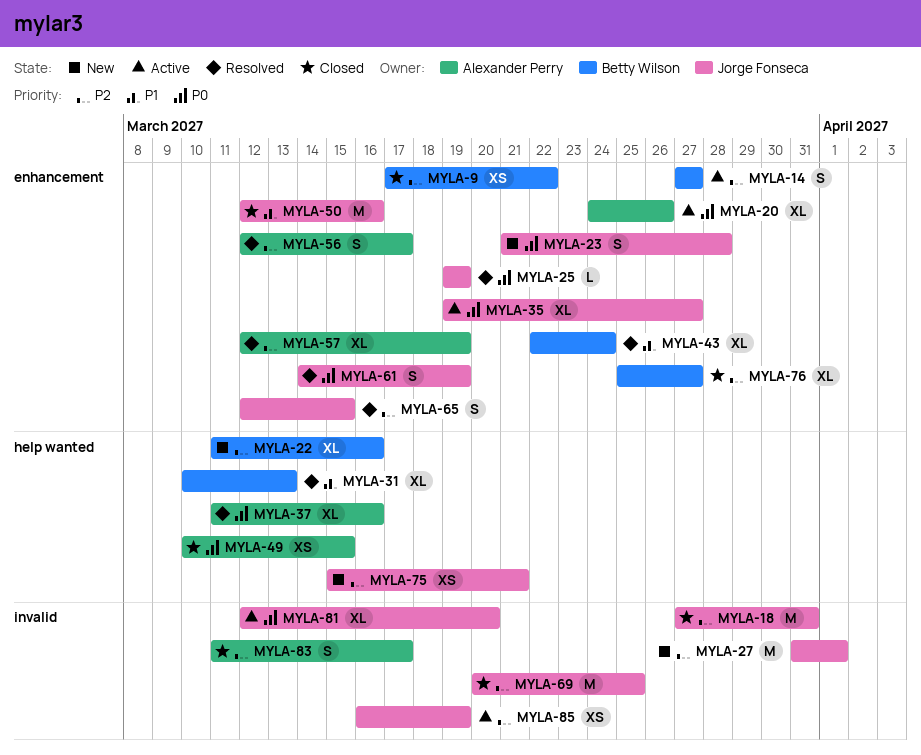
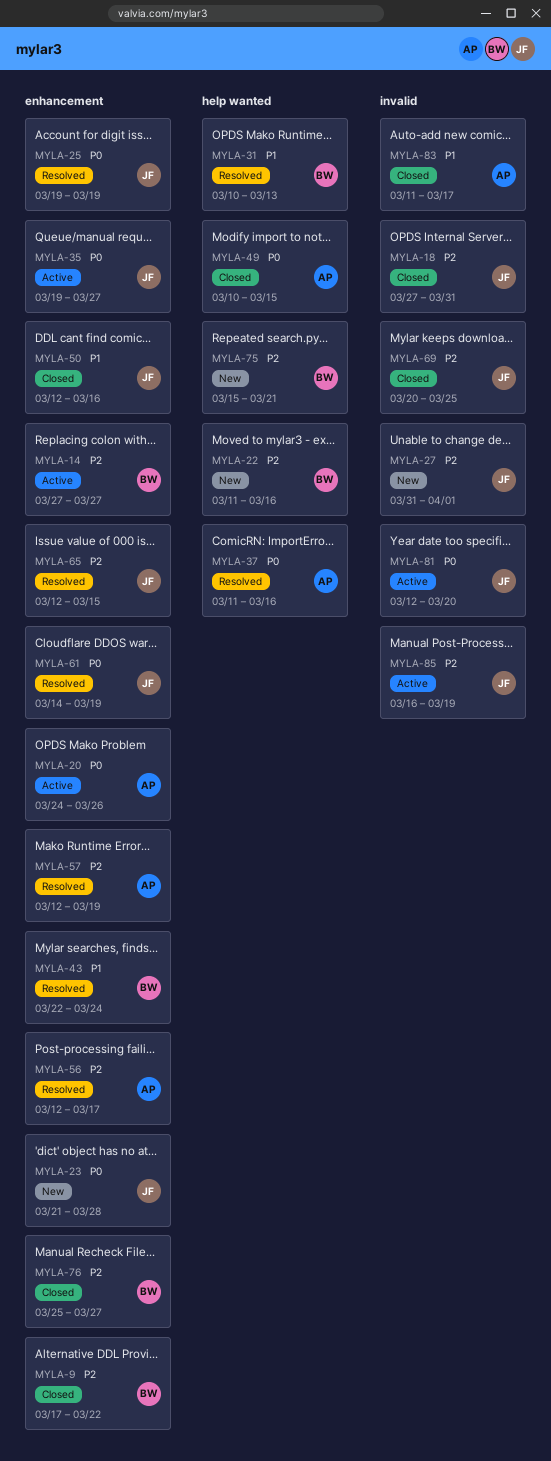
MYLA-75, owner: Jorge Fonseca -> Betty Wilson
MYLA-83, priority: P2 -> P1

